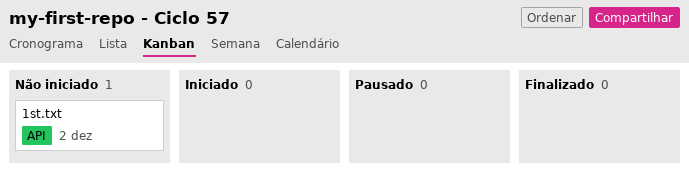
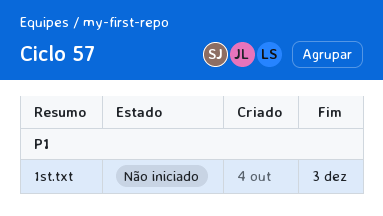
1st.txt, due: Dec 2 -> Dec 3

